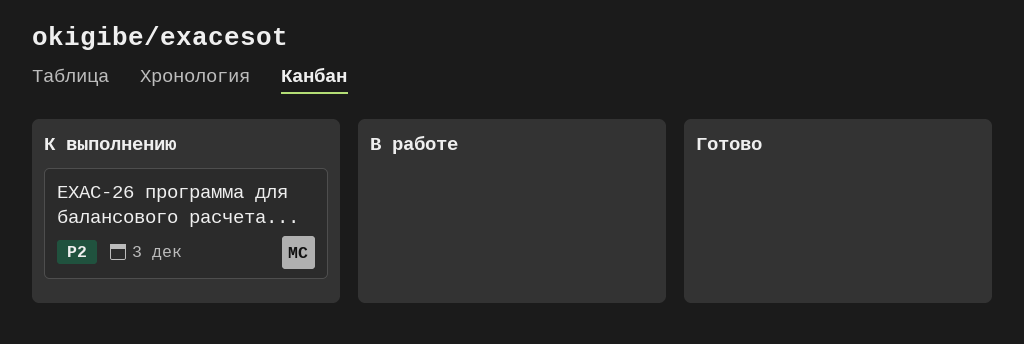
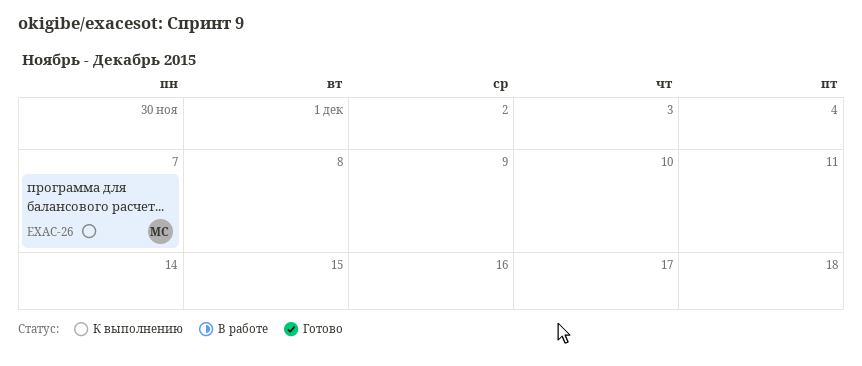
EXAC-26, due: Dec 3 -> Dec 7

